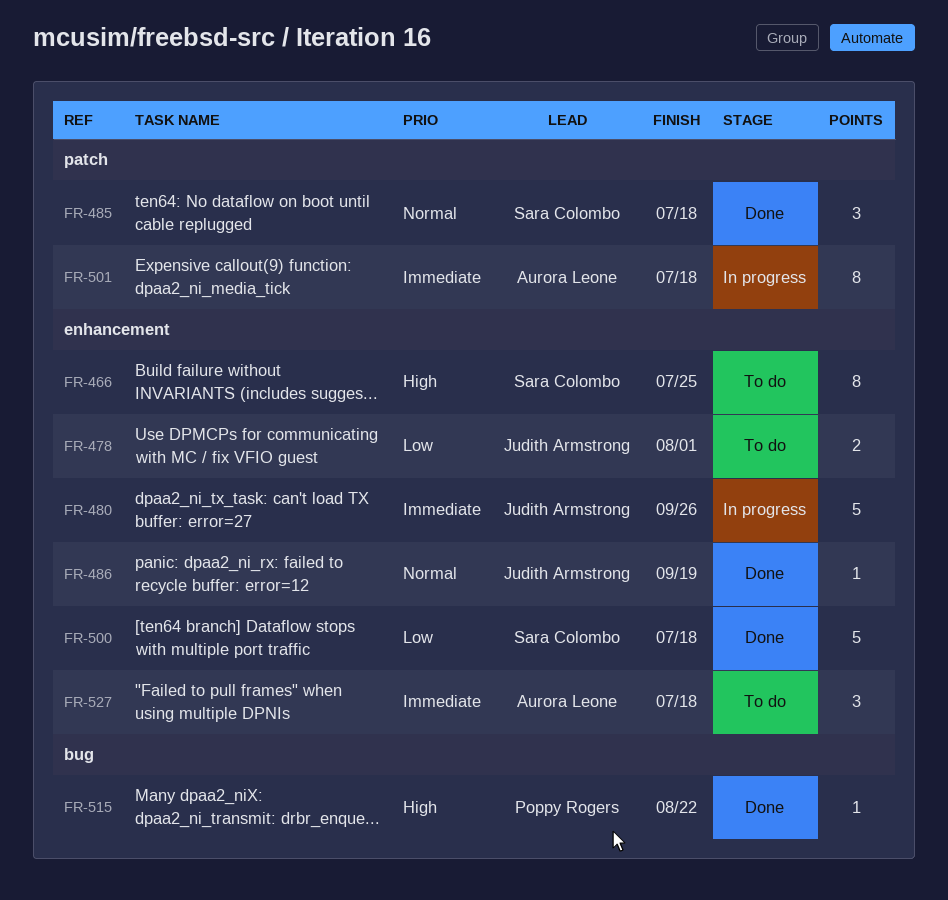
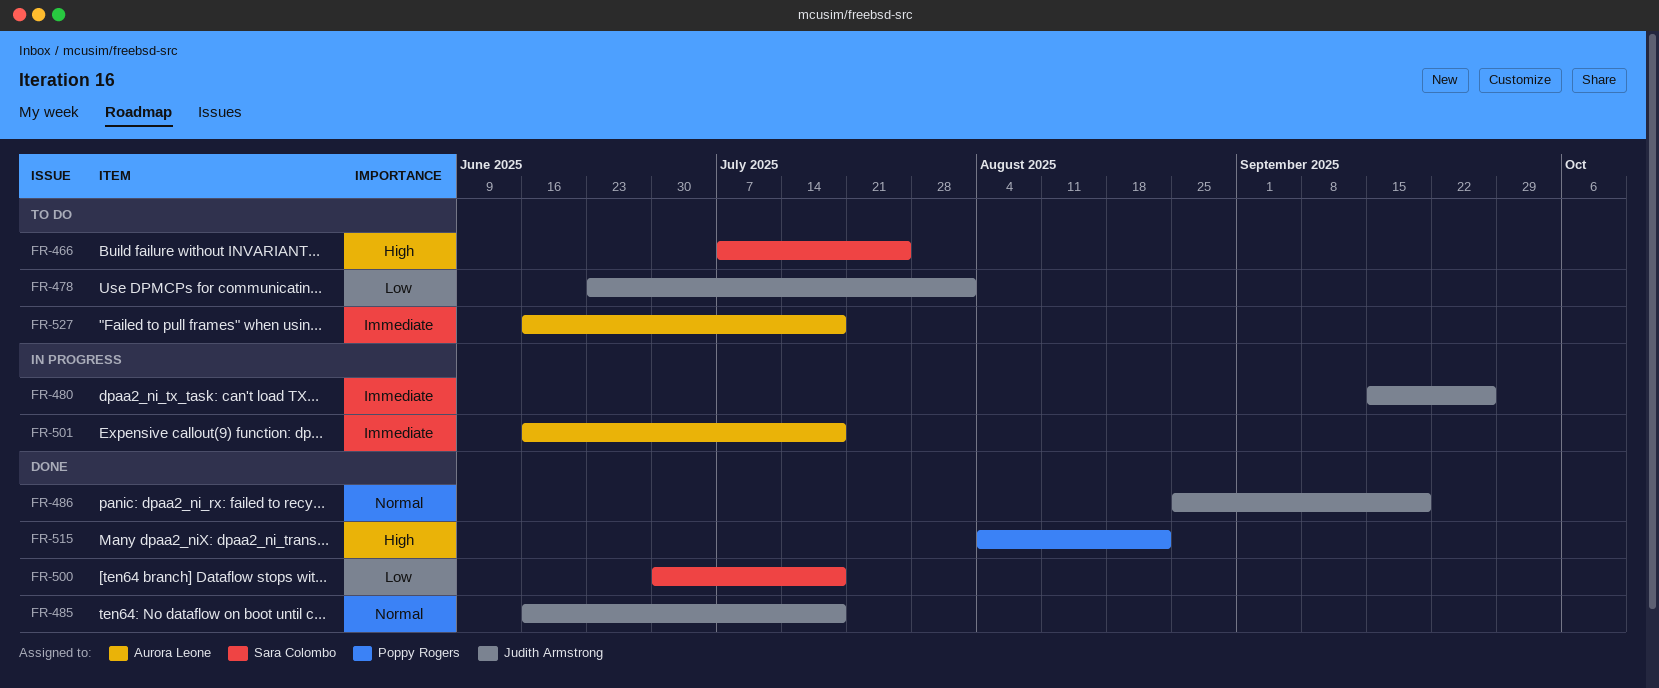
FR-485, owner: Sara Colombo -> Judith Armstrong

